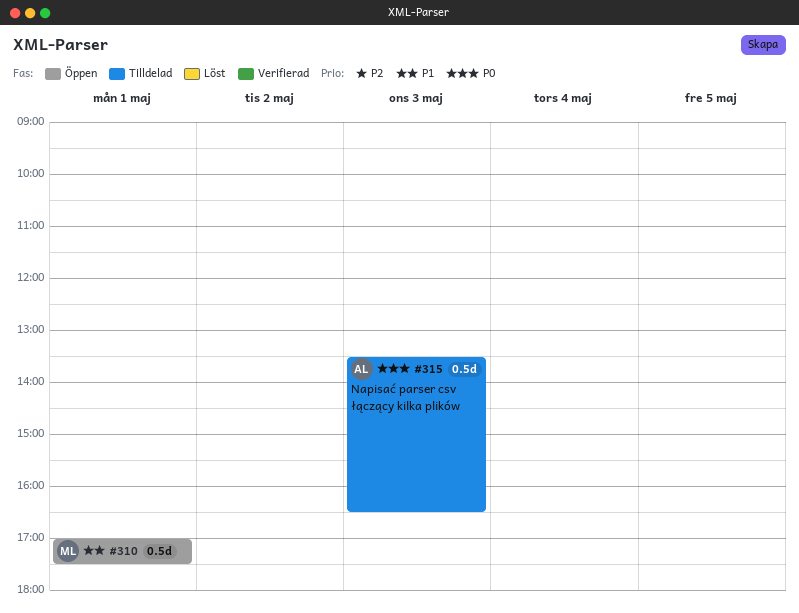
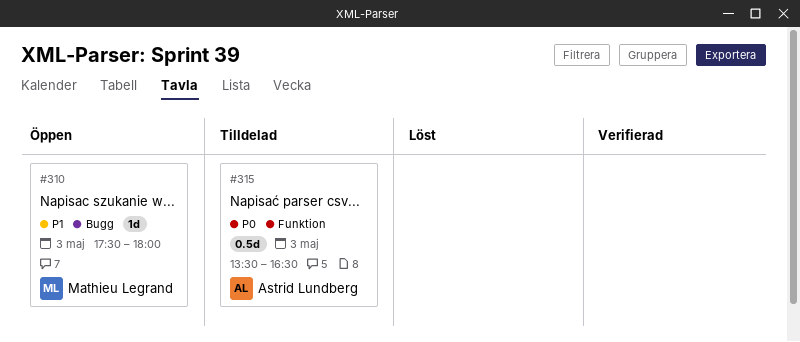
#310, estimate: 0.5d -> 1d
#310, day: May 1 -> May 3
#310, begins: 17:00 -> 17:30
#310, ends: 17:30 -> 18:00

